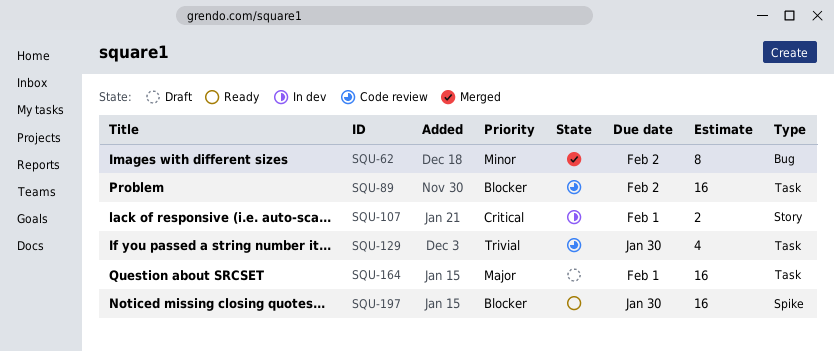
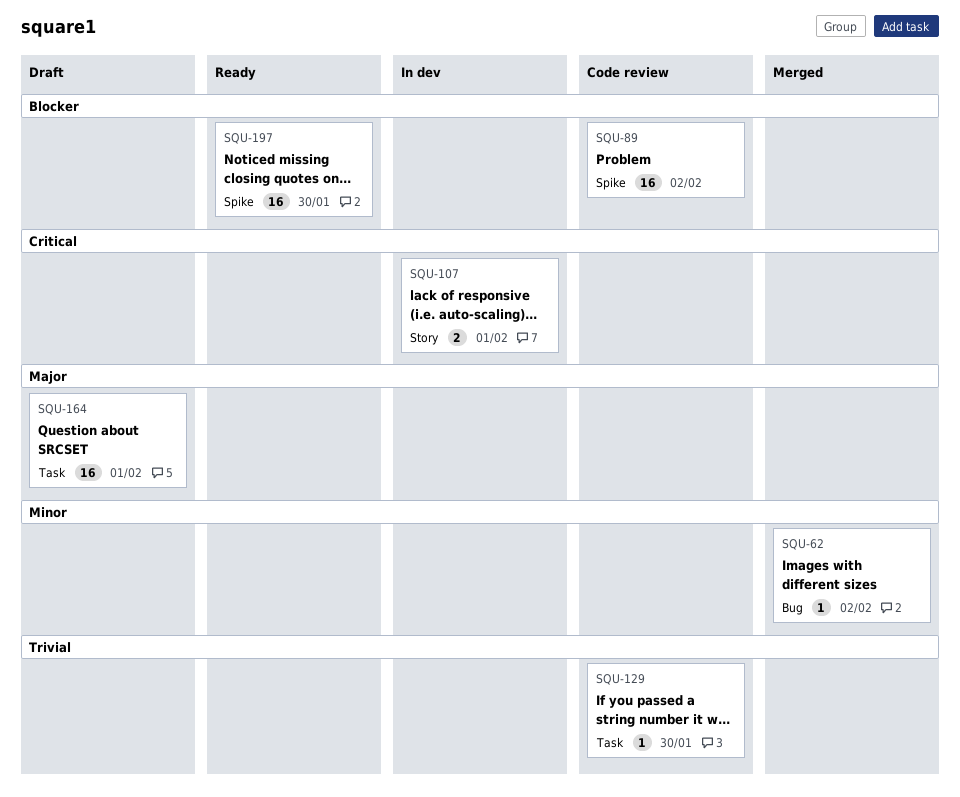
SQU-62, estimate: 8 -> 1
SQU-89, label: Task -> Spike
SQU-129, estimate: 4 -> 1

